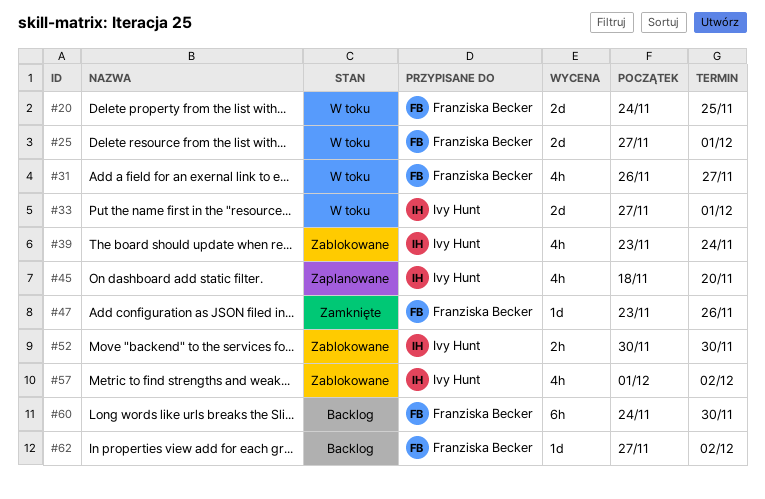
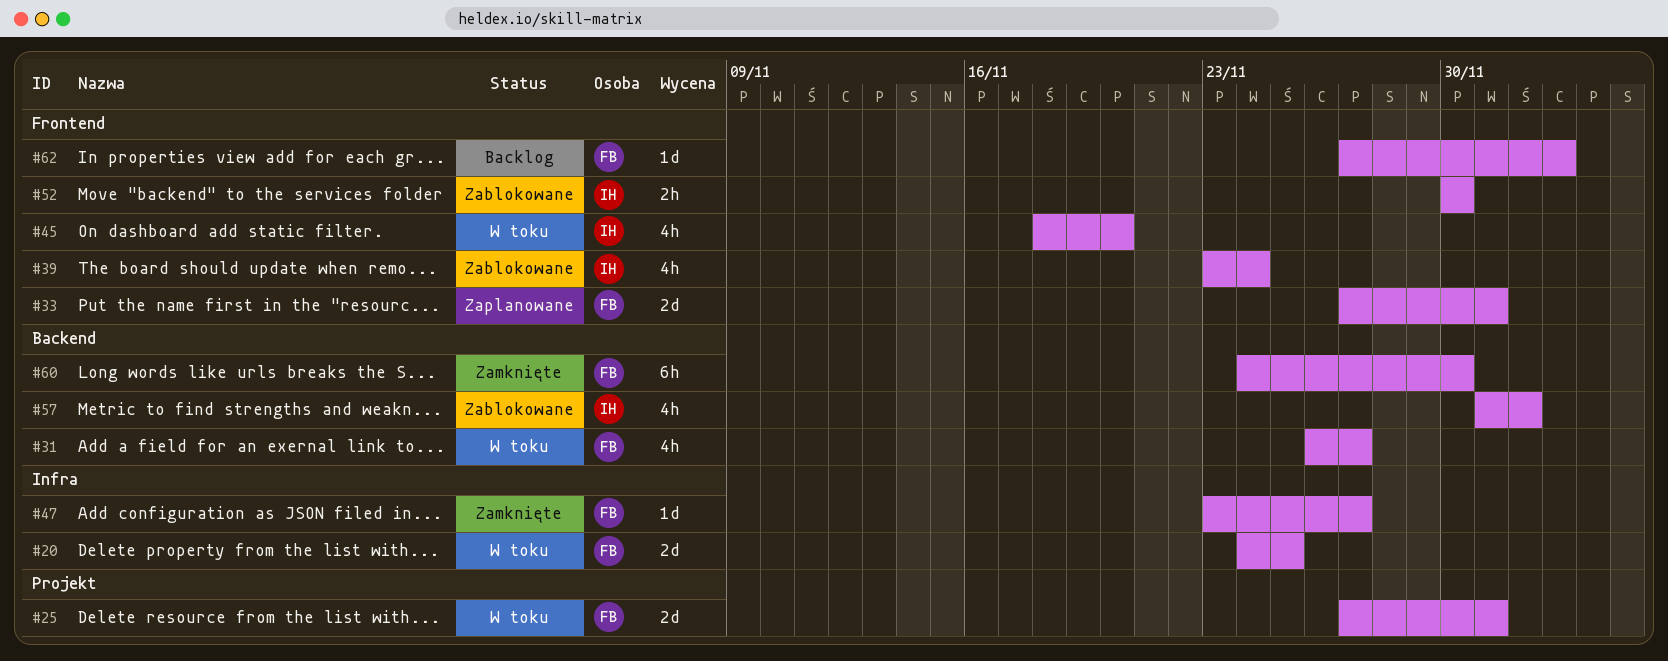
#33, status: W toku -> Zaplanowane
#33, owner: Ivy Hunt -> Franziska Becker
#45, status: Zaplanowane -> W toku
#47, due: Nov 26 -> Nov 27
#60, status: Backlog -> Zamknięte
#62, due: Dec 2 -> Dec 3

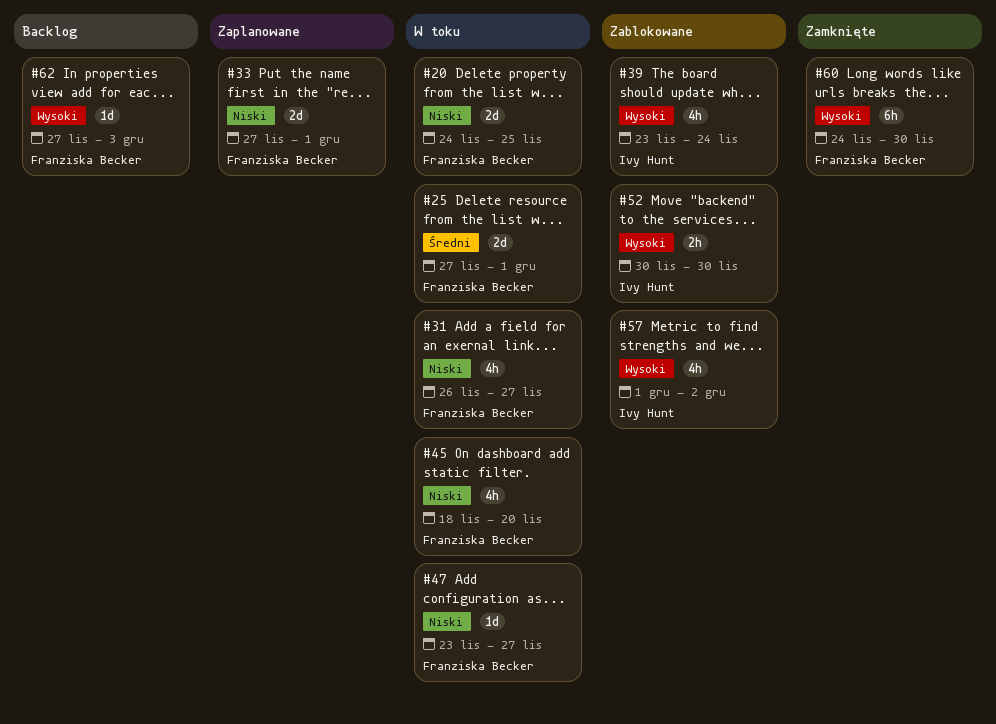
#45, owner: Ivy Hunt -> Franziska Becker
#47, status: Zamknięte -> W toku

